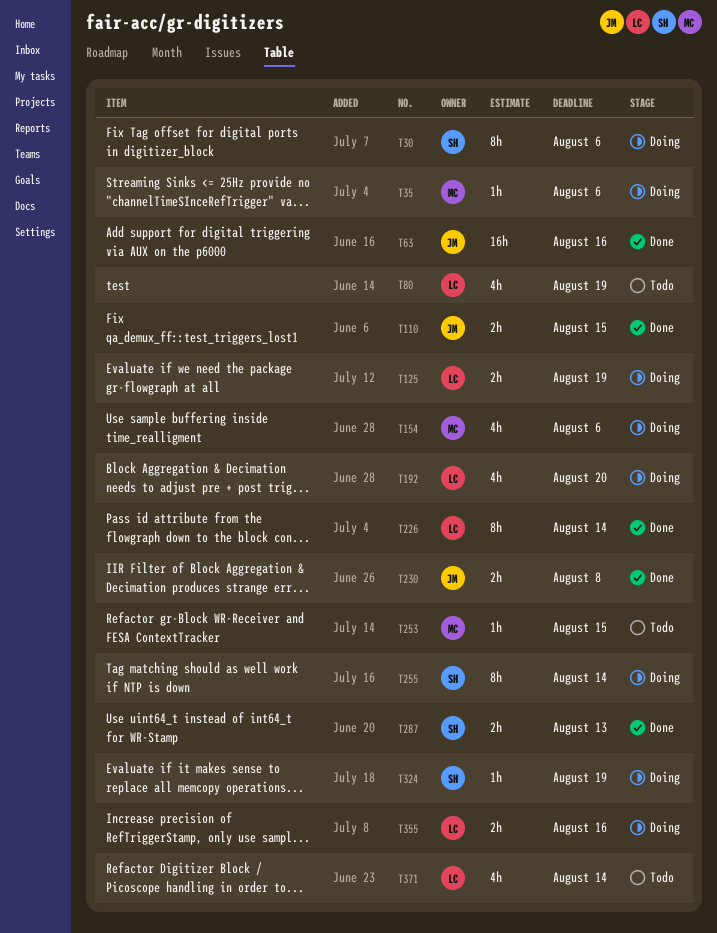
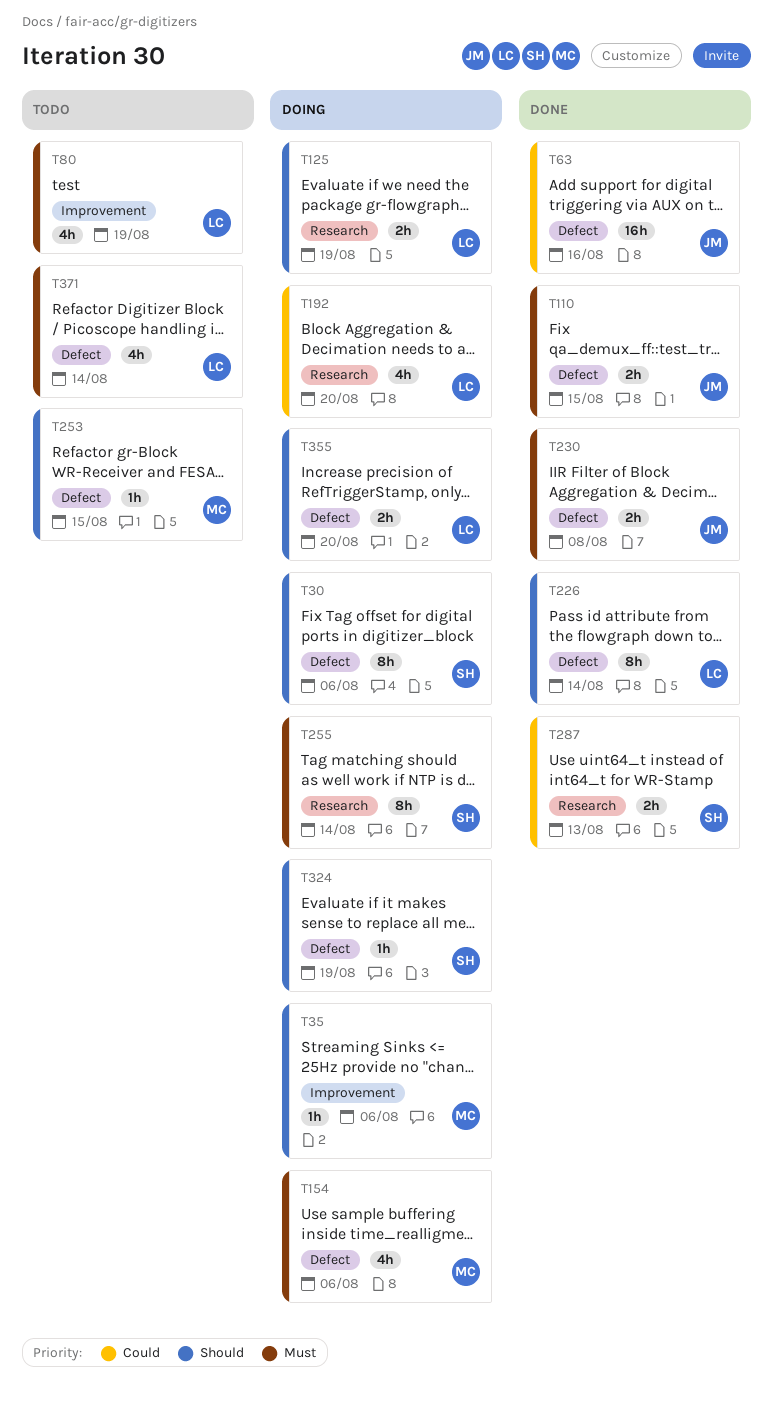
T355, due: Aug 16 -> Aug 20

